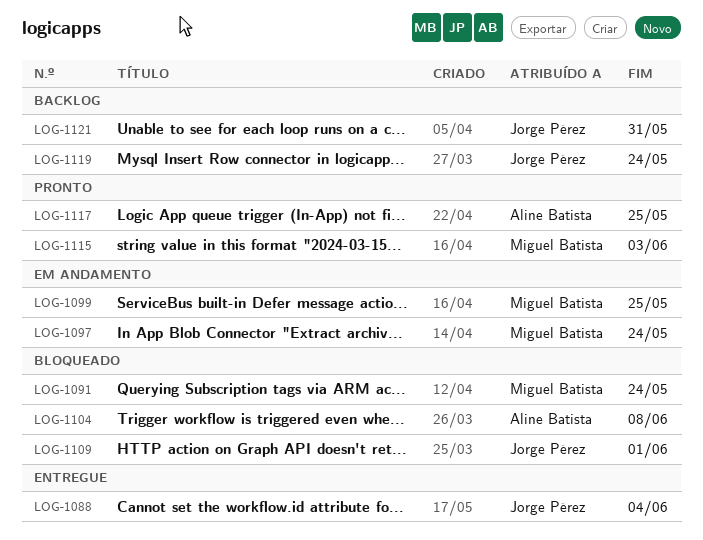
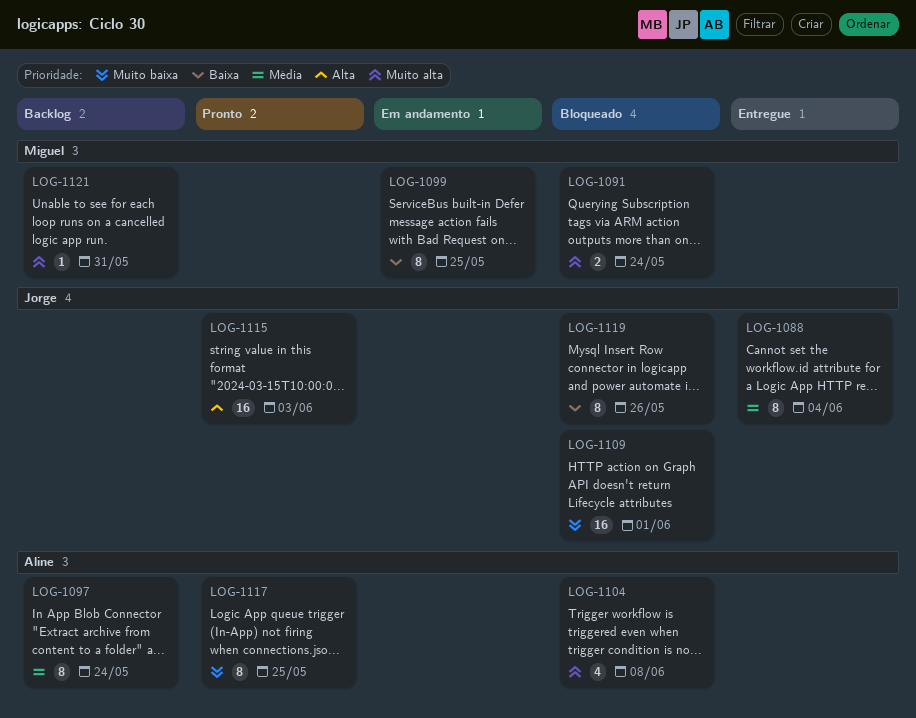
LOG-1097, status: Em andamento -> Backlog
LOG-1097, owner: Miguel Batista -> Aline Batista
LOG-1115, owner: Miguel Batista -> Jorge Pérez
LOG-1119, status: Backlog -> Bloqueado
LOG-1119, due: May 24 -> May 26
LOG-1121, owner: Jorge Pérez -> Miguel Batista

